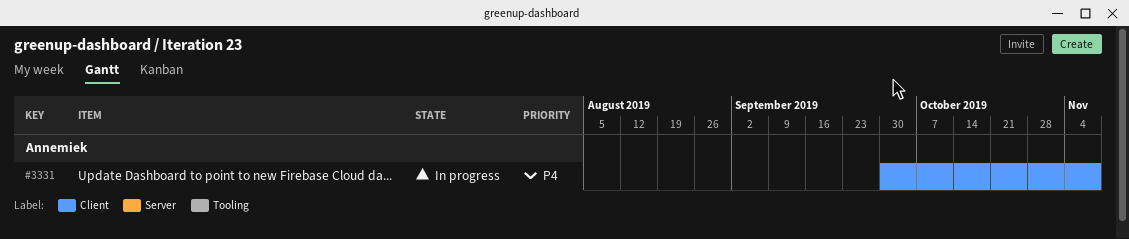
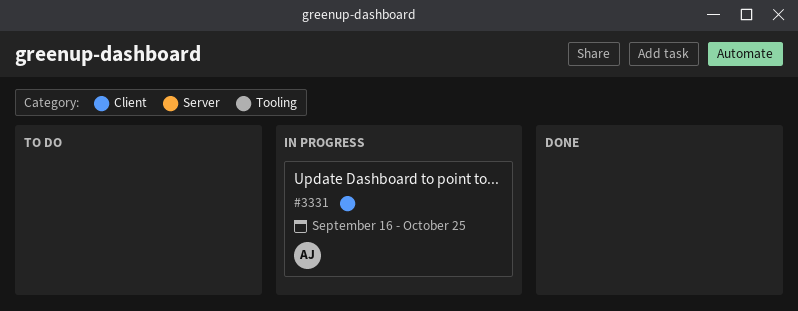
#3331, start: Sep 30 -> Sep 16
#3331, due: Nov 8 -> Oct 25

